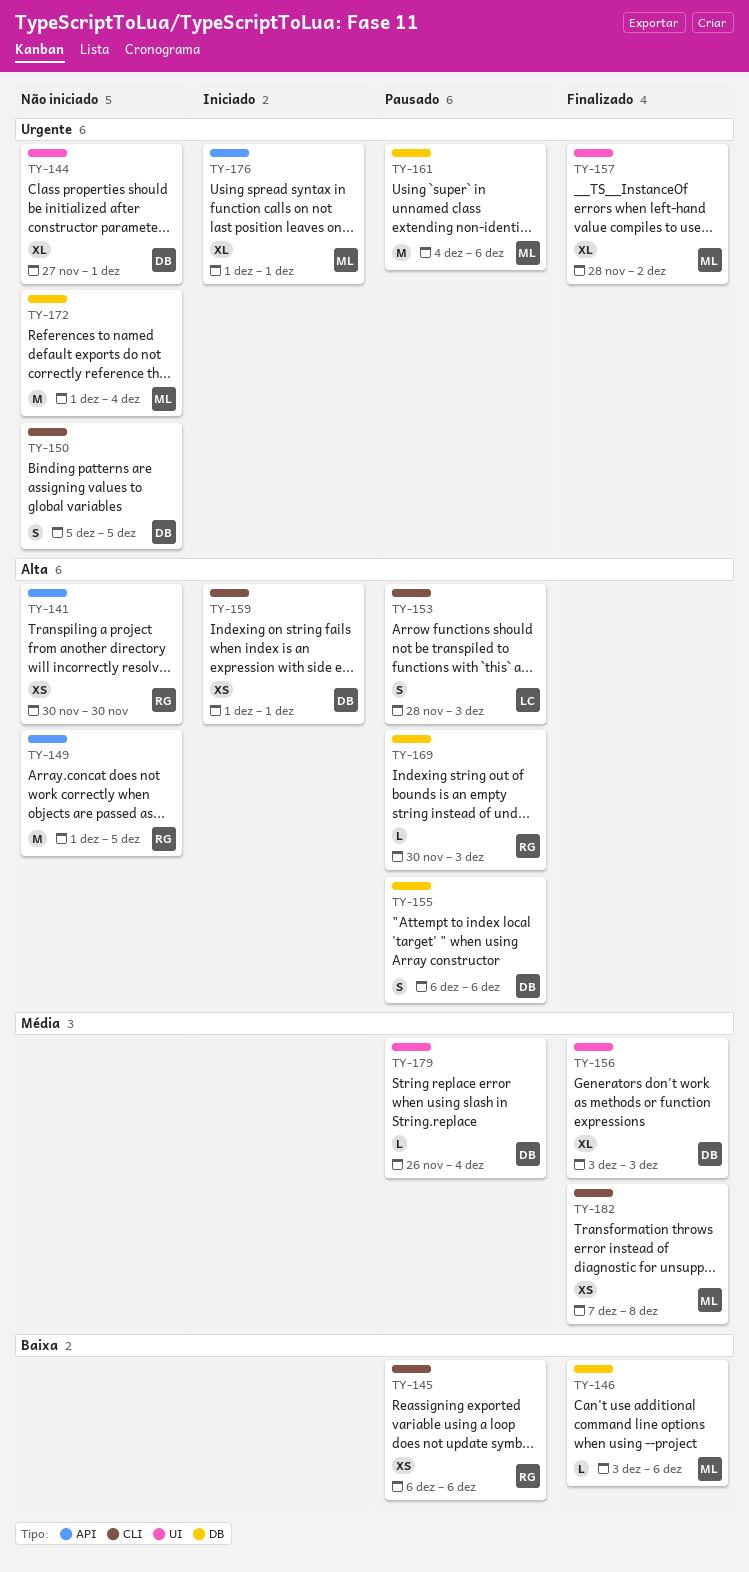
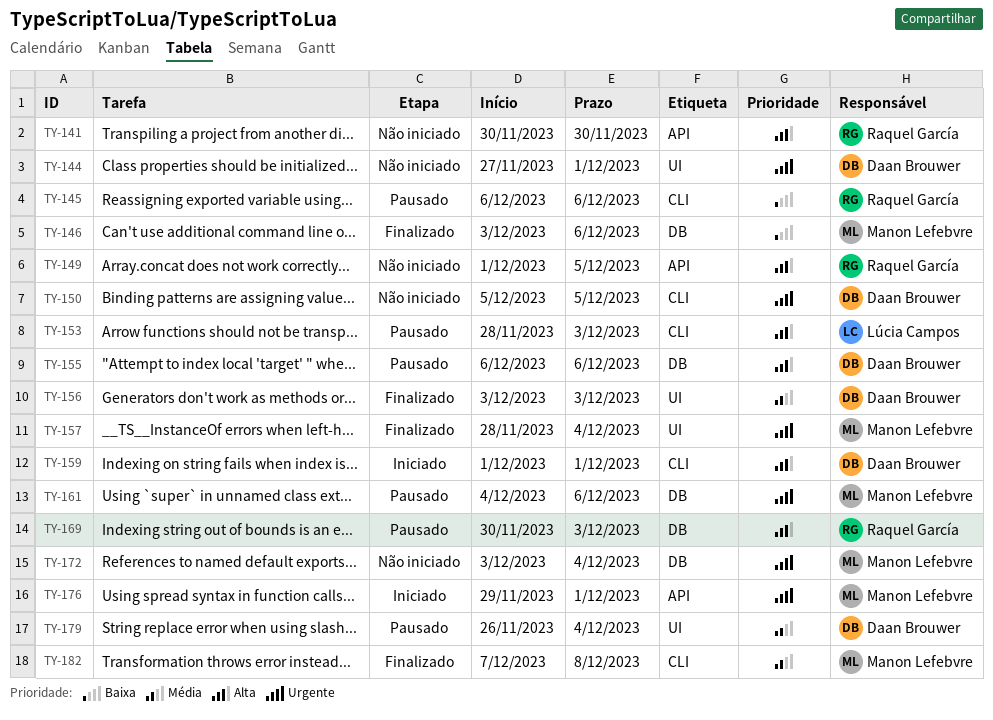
TY-157, due: Dec 2 -> Dec 4
TY-172, start: Dec 1 -> Dec 3
TY-176, start: Dec 1 -> Nov 29

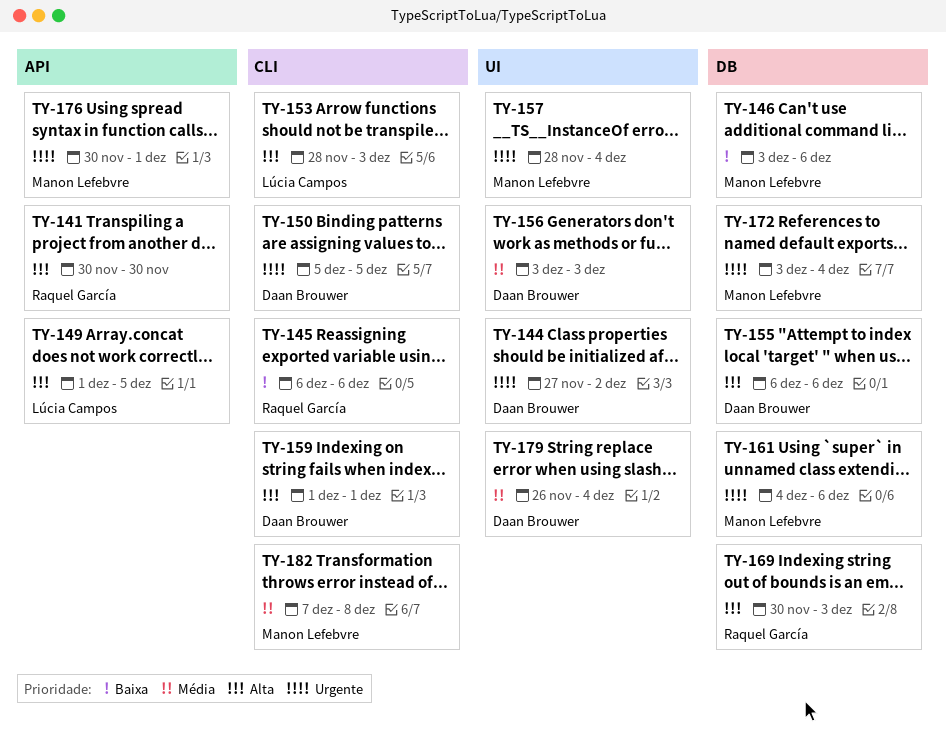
TY-144, due: Dec 1 -> Dec 2
TY-149, owner: Raquel García -> Lúcia Campos
TY-176, start: Nov 29 -> Nov 30

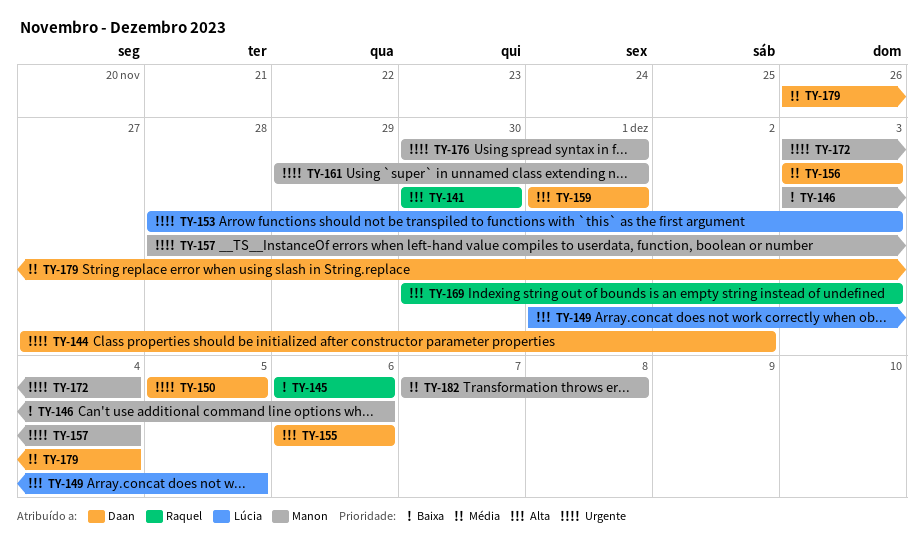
TY-153, priority: Alta -> Urgente
TY-161, start: Dec 4 -> Nov 29
TY-161, due: Dec 6 -> Dec 1

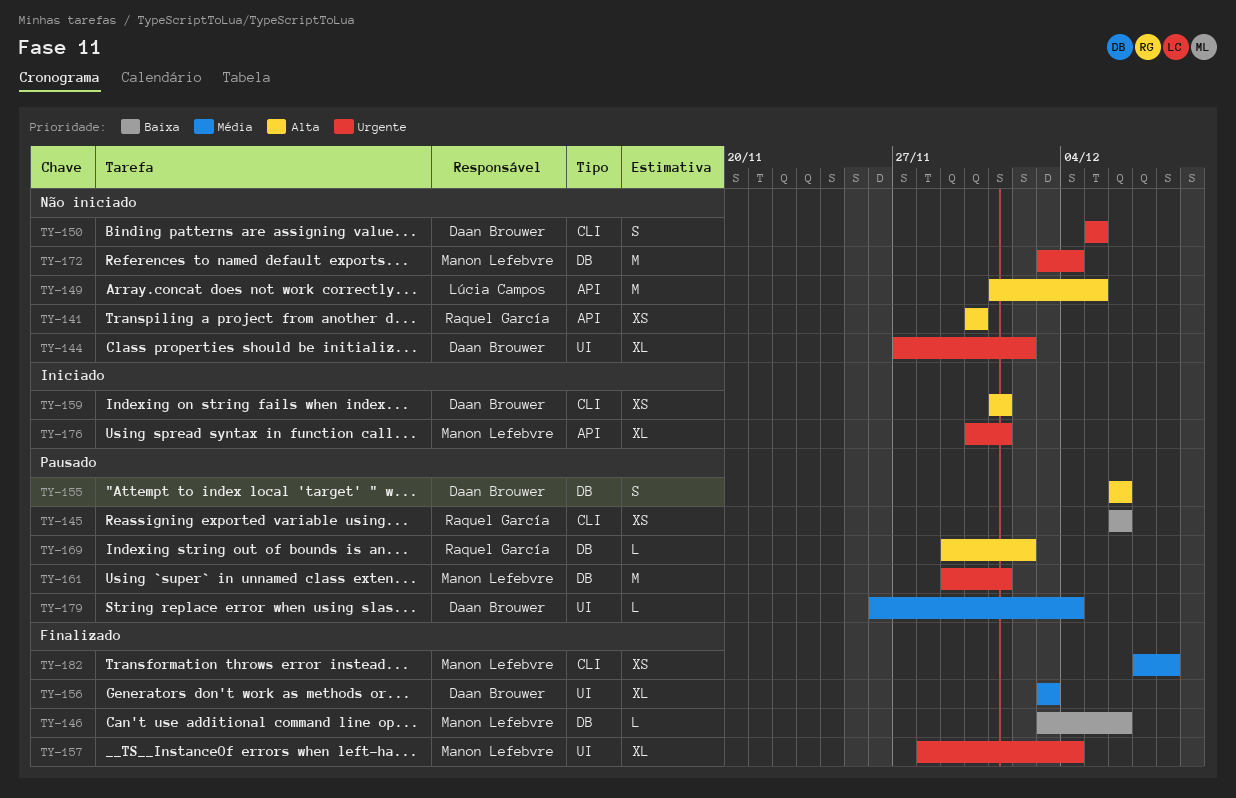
TY-153: present -> none
TY-169, start: Nov 30 -> Nov 29
TY-169, due: Dec 3 -> Dec 2

